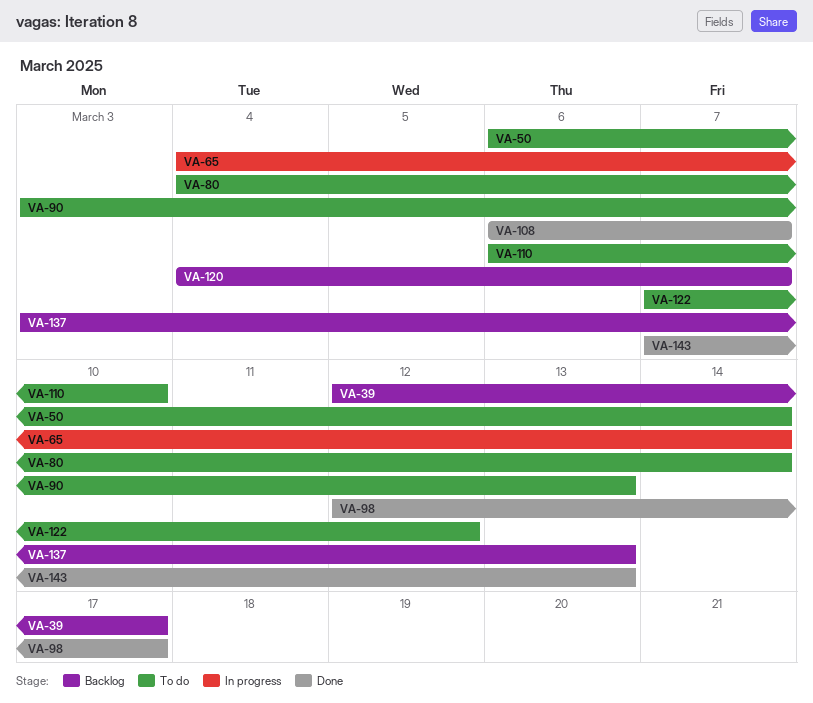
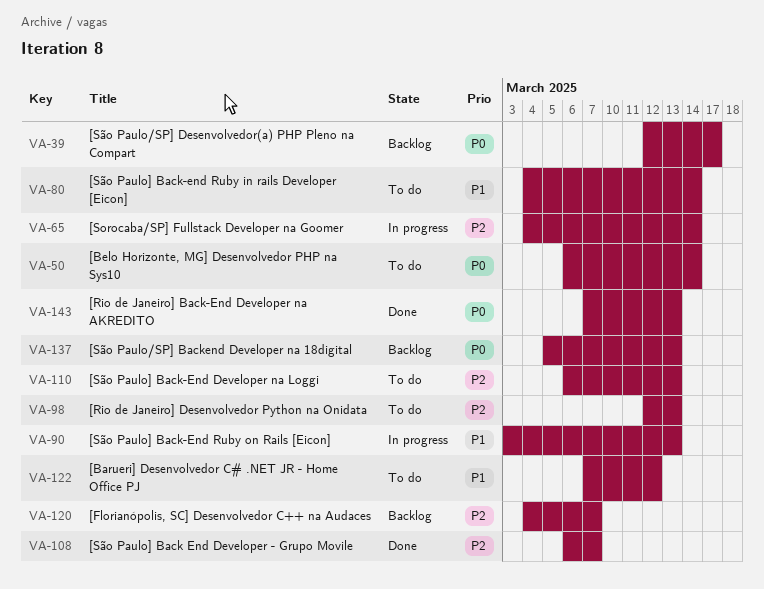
VA-90, status: To do -> In progress
VA-98, status: Done -> To do
VA-98, due: Mar 17 -> Mar 13
VA-110, due: Mar 10 -> Mar 13
VA-137, start: Mar 3 -> Mar 5

